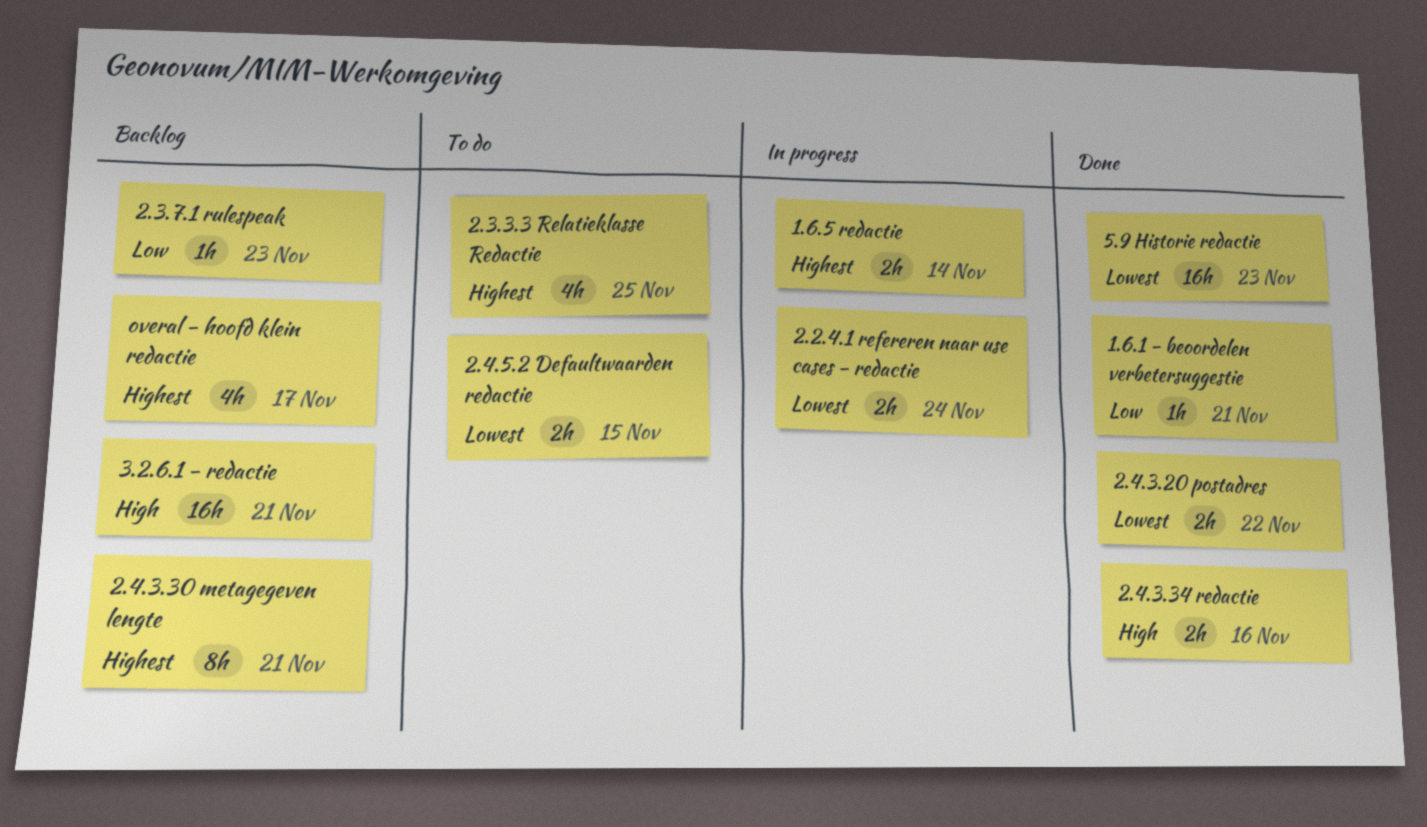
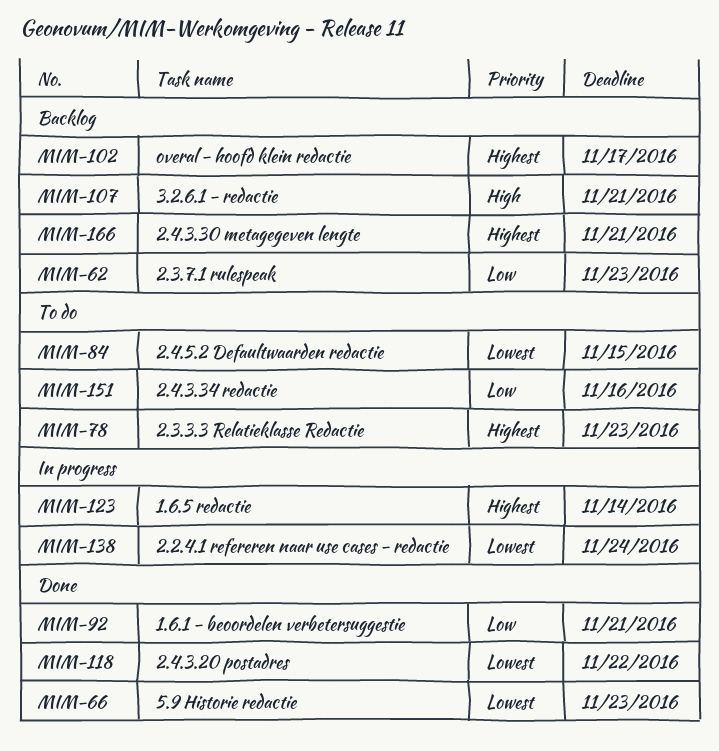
2.3.3.3 Relatieklasse Redactie, due: Nov 25 -> Nov 23
2.4.3.34 redactie, status: Done -> To do
2.4.3.34 redactie, priority: High -> Low

